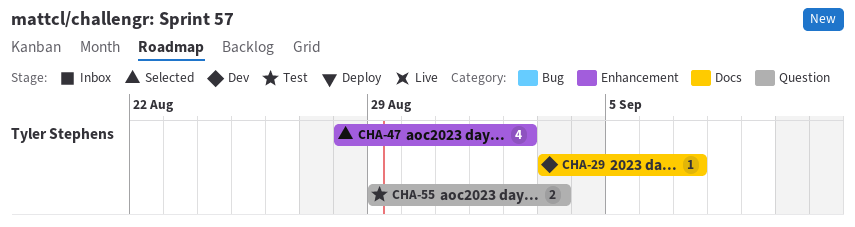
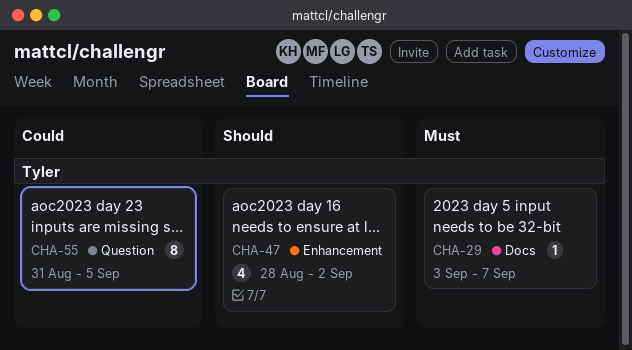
CHA-55, estimate: 2 -> 8
CHA-55, start: Aug 29 -> Aug 31
CHA-55, due: Sep 3 -> Sep 5

